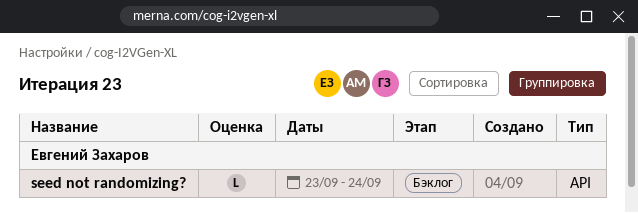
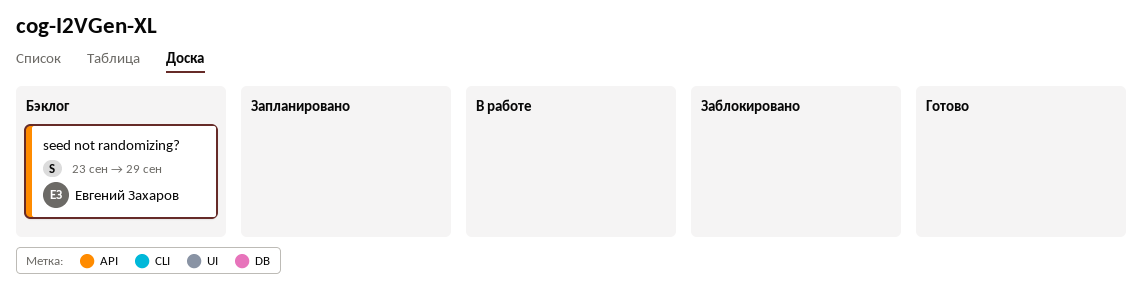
seed not randomizing?, estimate: L -> S
seed not randomizing?, due: Sep 24 -> Sep 29

